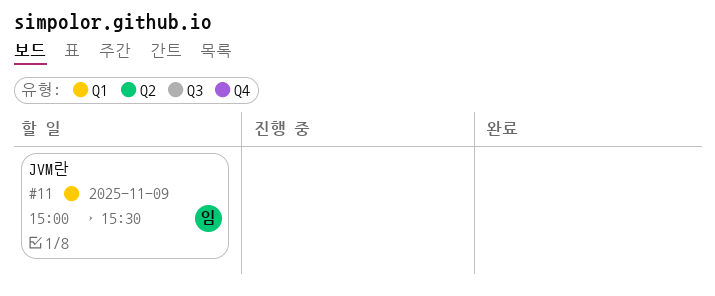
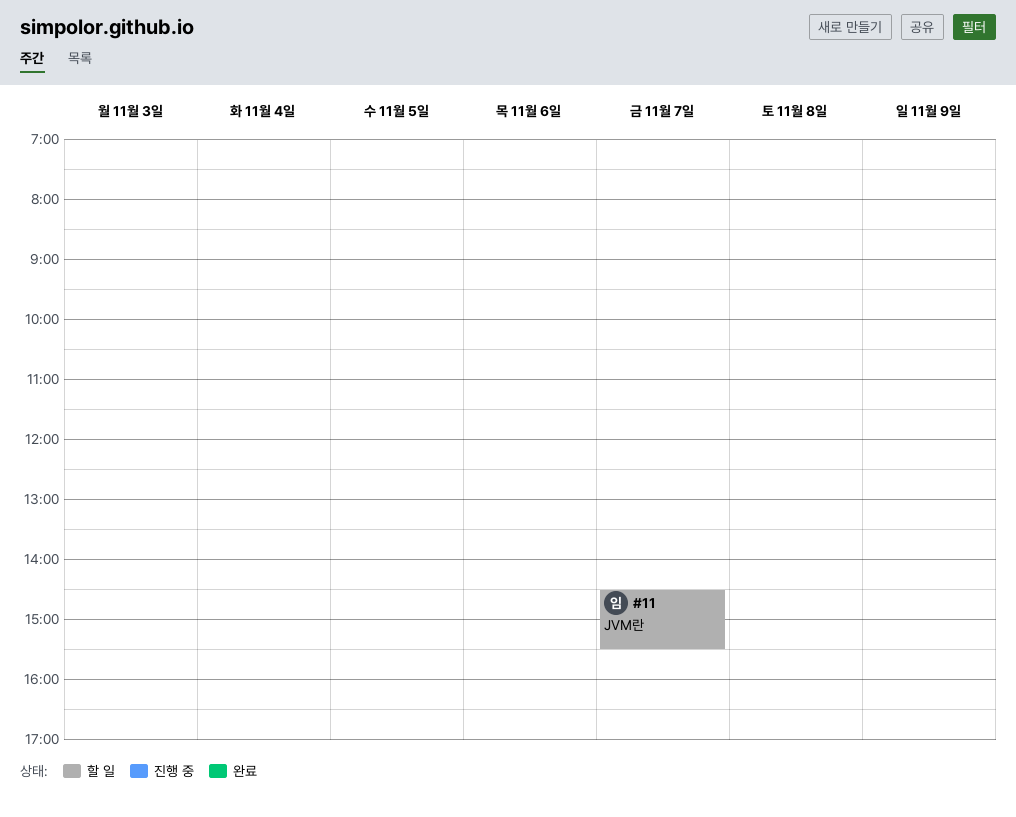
#11, day: Nov 9 -> Nov 7
#11, begins: 15:00 -> 14:30

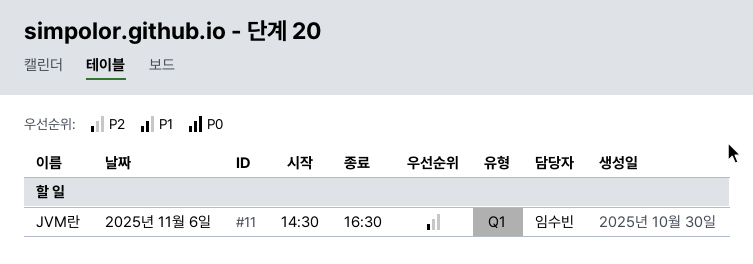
#11, day: Nov 7 -> Nov 6
#11, ends: 15:30 -> 16:30

